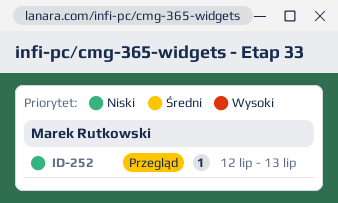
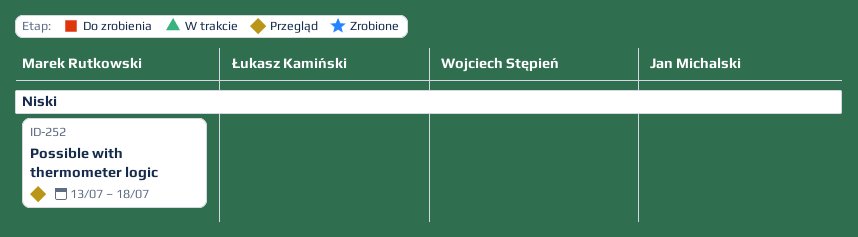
ID-252, start: Jul 12 -> Jul 13
ID-252, due: Jul 13 -> Jul 18

